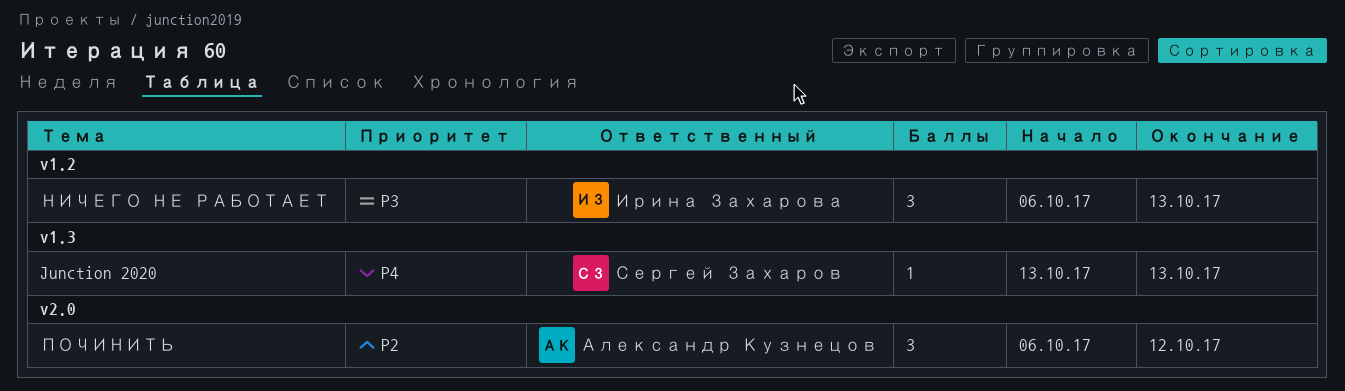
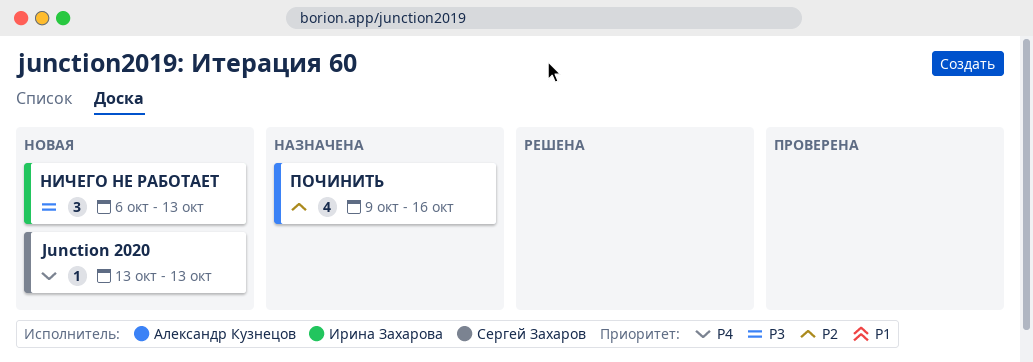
ПОЧИНИТЬ, estimate: 3 -> 4
ПОЧИНИТЬ, start: Oct 6 -> Oct 9
ПОЧИНИТЬ, due: Oct 12 -> Oct 16

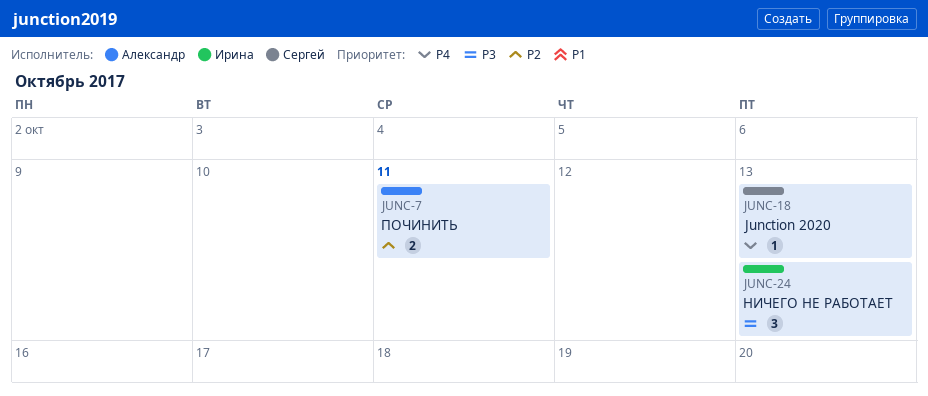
ПОЧИНИТЬ, estimate: 4 -> 2
ПОЧИНИТЬ, due: Oct 16 -> Oct 11

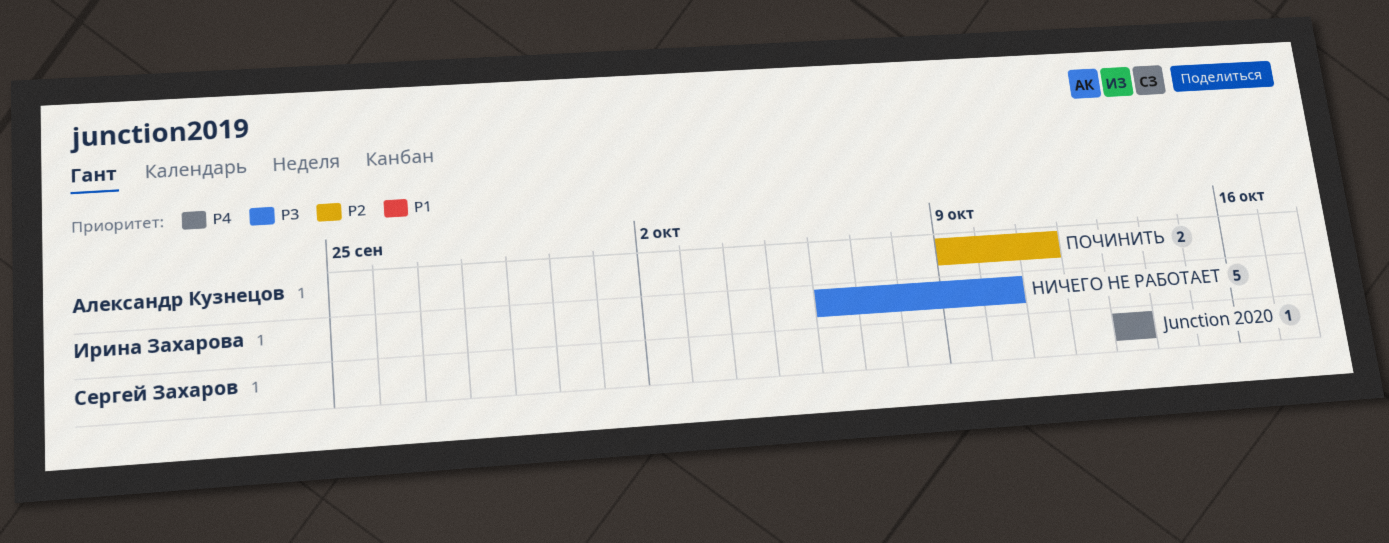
НИЧЕГО НЕ РАБОТАЕТ, estimate: 3 -> 5
НИЧЕГО НЕ РАБОТАЕТ, due: Oct 13 -> Oct 10

